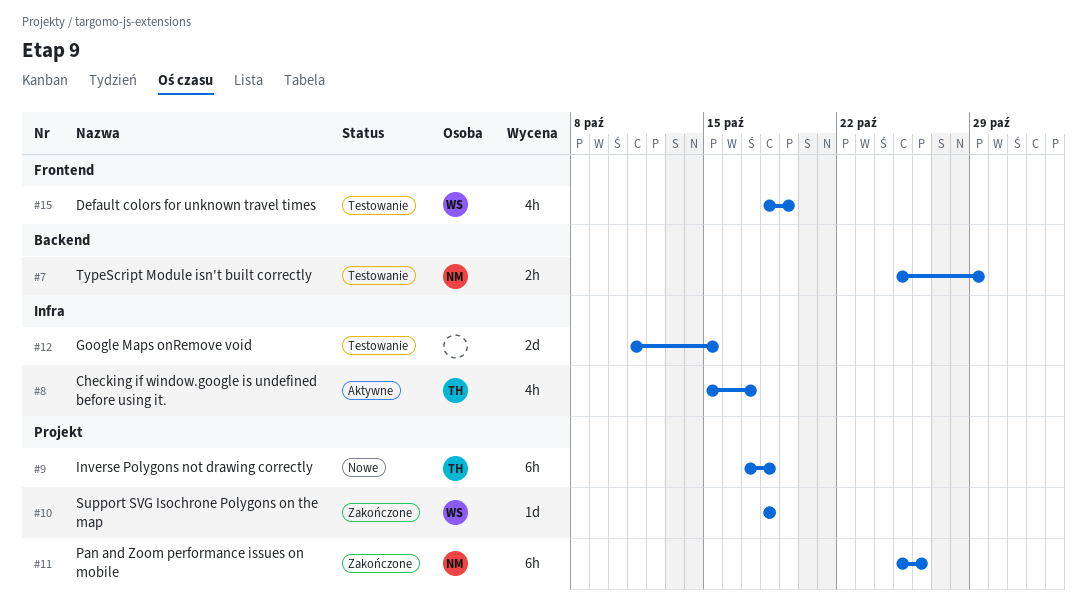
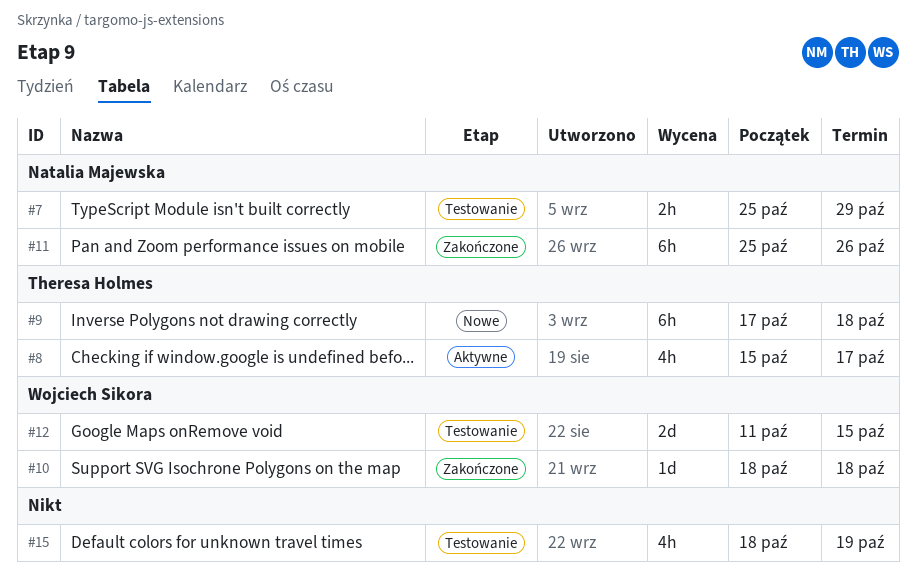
#12, owner: none -> Wojciech Sikora
#15, owner: Wojciech Sikora -> none

